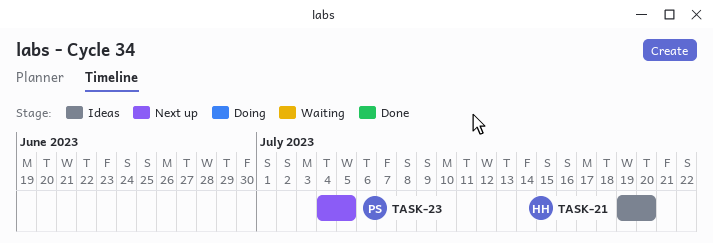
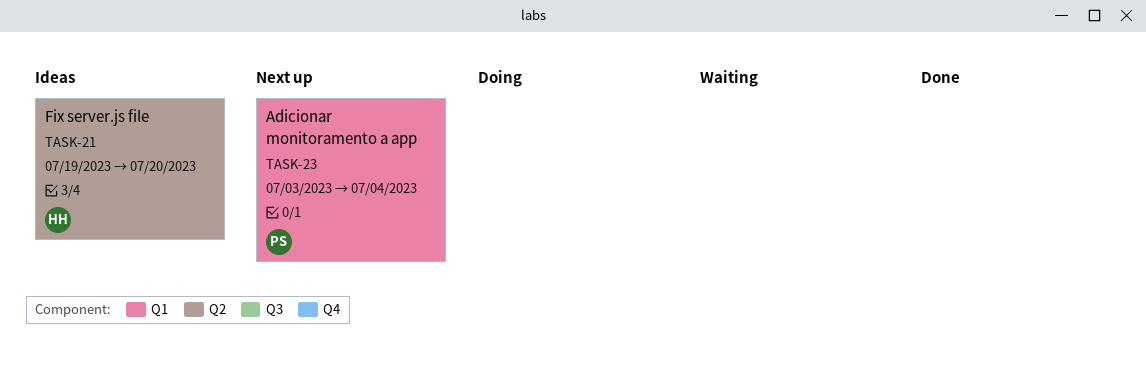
TASK-23, start: Jul 4 -> Jul 3
TASK-23, due: Jul 5 -> Jul 4

